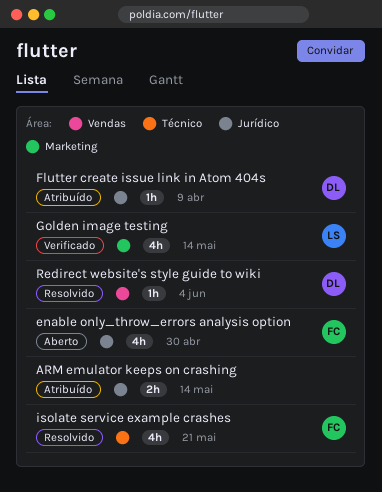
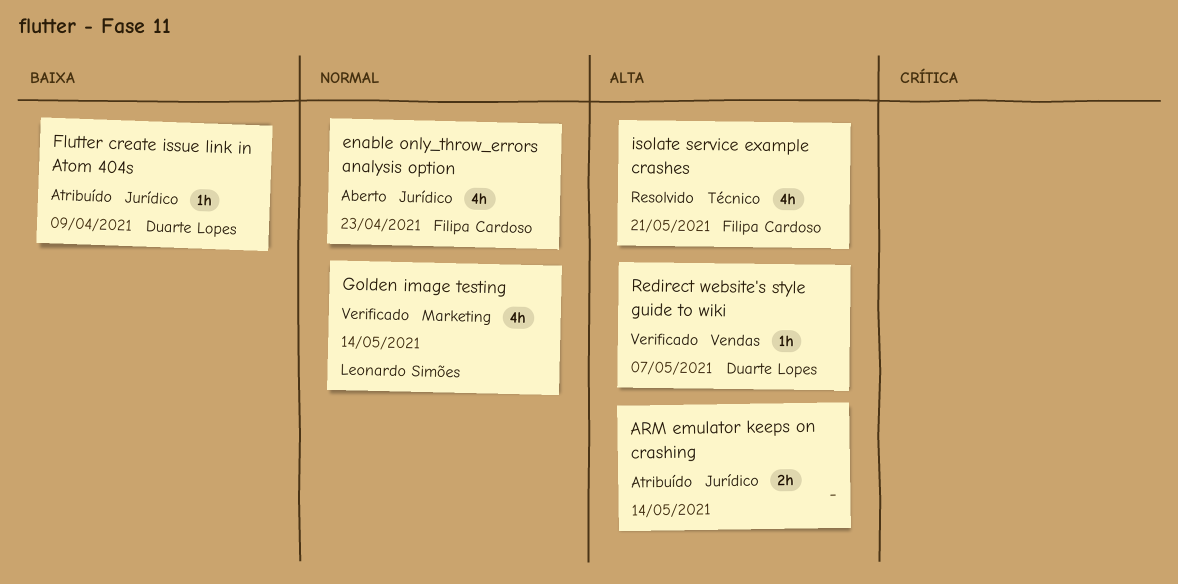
enable only_throw_errors analysis option, due: Apr 30 -> Apr 23
Redirect website's style guide to wiki, status: Resolvido -> Verificado
Redirect website's style guide to wiki, due: Jun 4 -> May 7

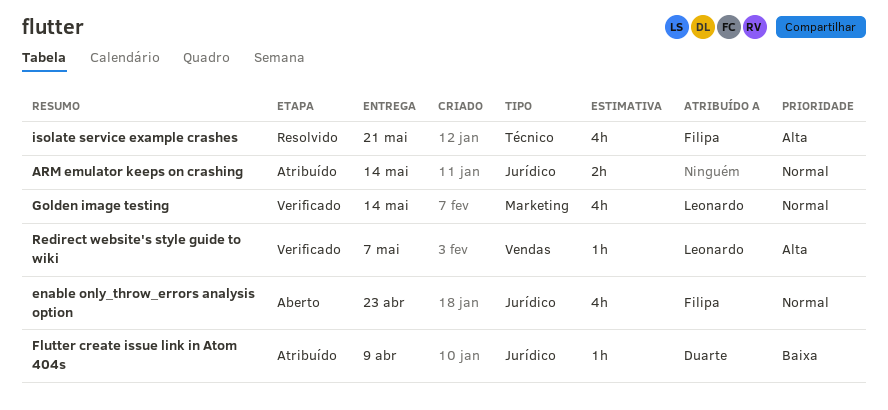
ARM emulator keeps on crashing, priority: Alta -> Normal
Redirect website's style guide to wiki, owner: Duarte Lopes -> Leonardo Simões

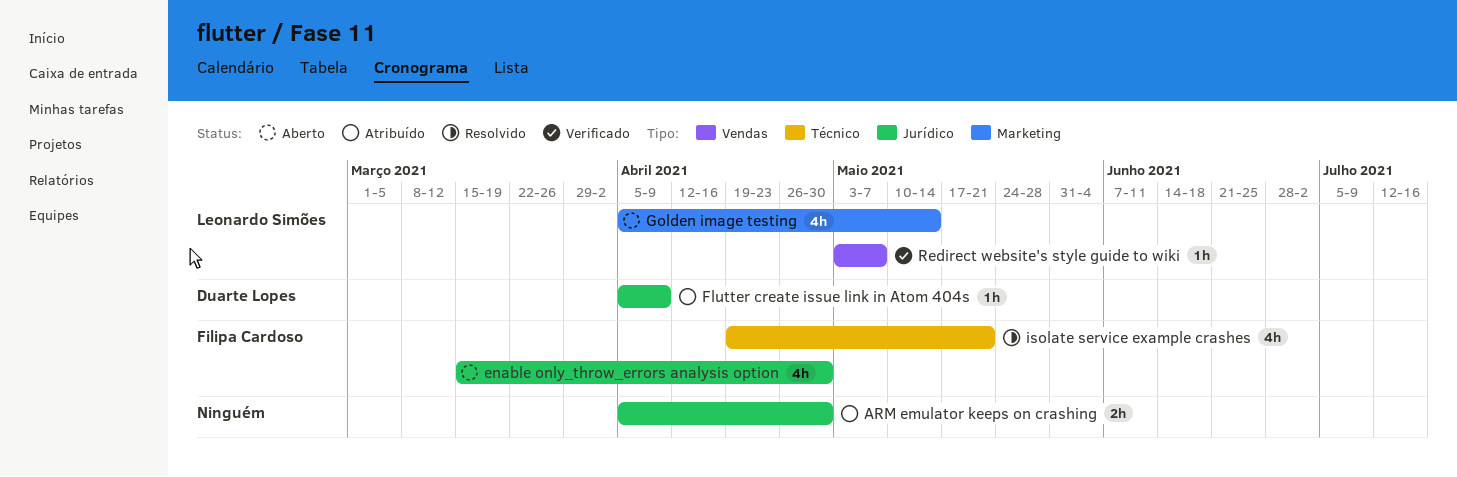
ARM emulator keeps on crashing, due: May 14 -> Apr 30
enable only_throw_errors analysis option, due: Apr 23 -> Apr 30
Golden image testing, status: Verificado -> Aberto

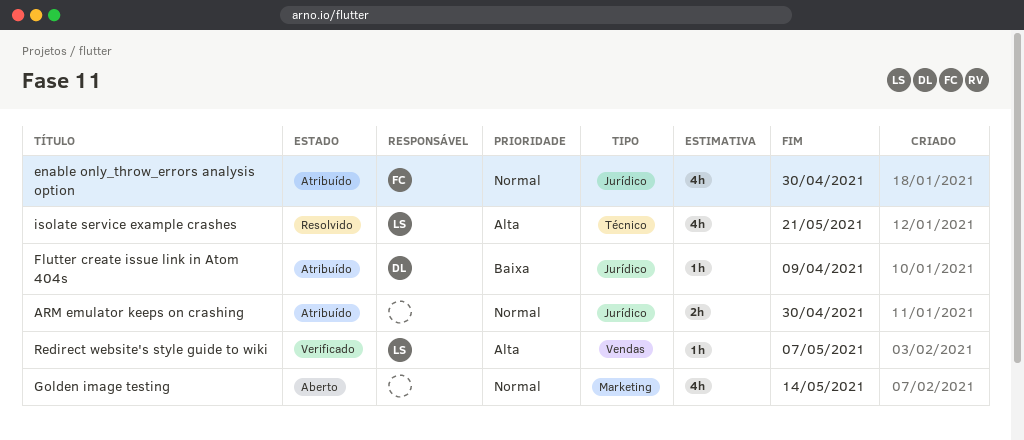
enable only_throw_errors analysis option, status: Aberto -> Atribuído
Golden image testing, owner: Leonardo Simões -> none
isolate service example crashes, owner: Filipa Cardoso -> Leonardo Simões

